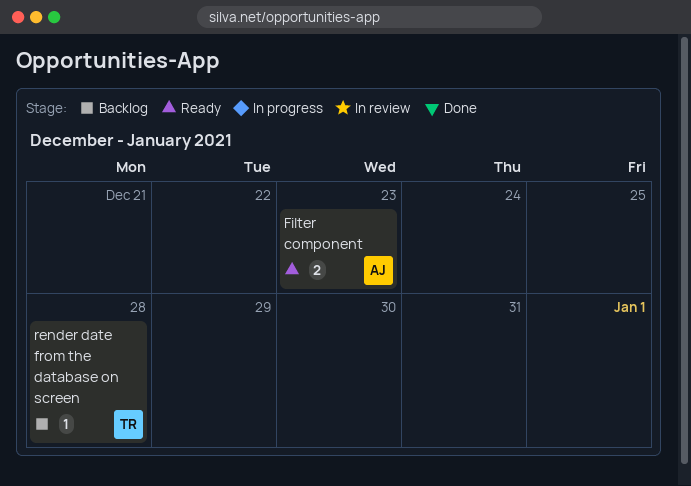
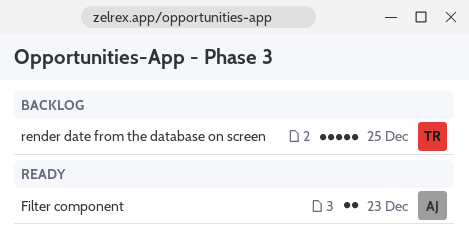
render date from the database on screen, estimate: 1 -> 5
render date from the database on screen, due: Dec 28 -> Dec 25

